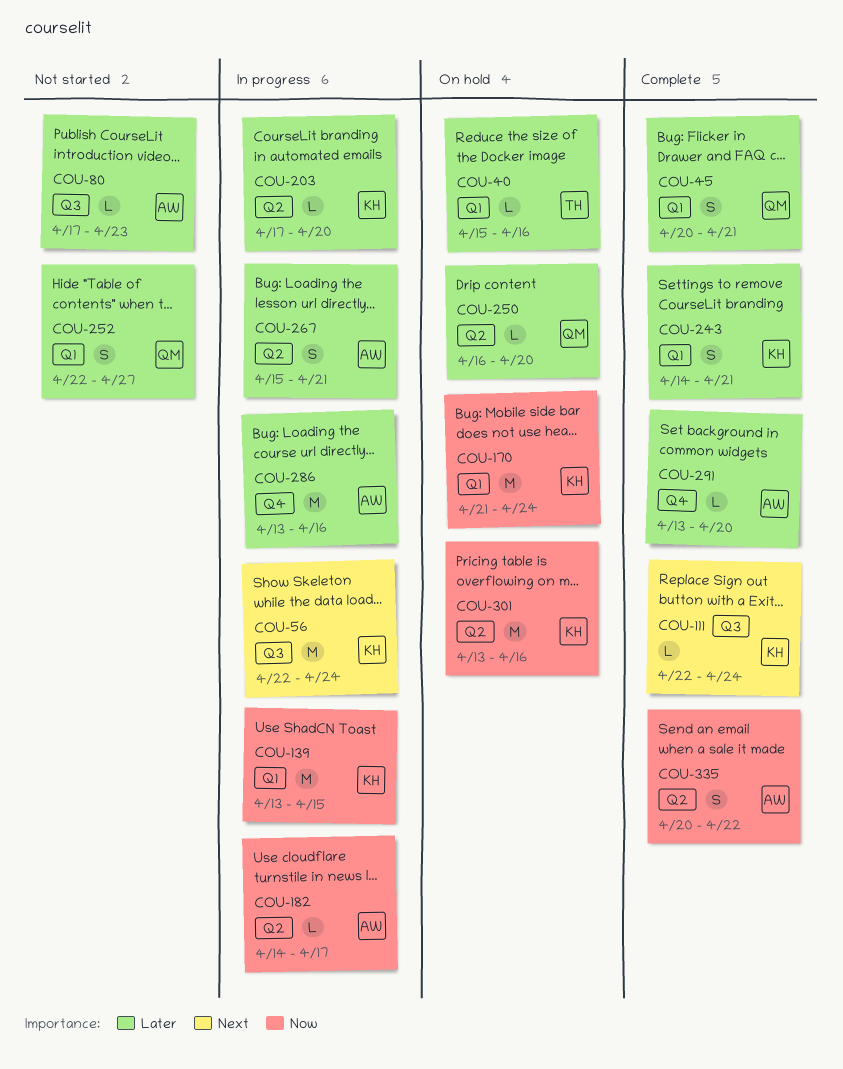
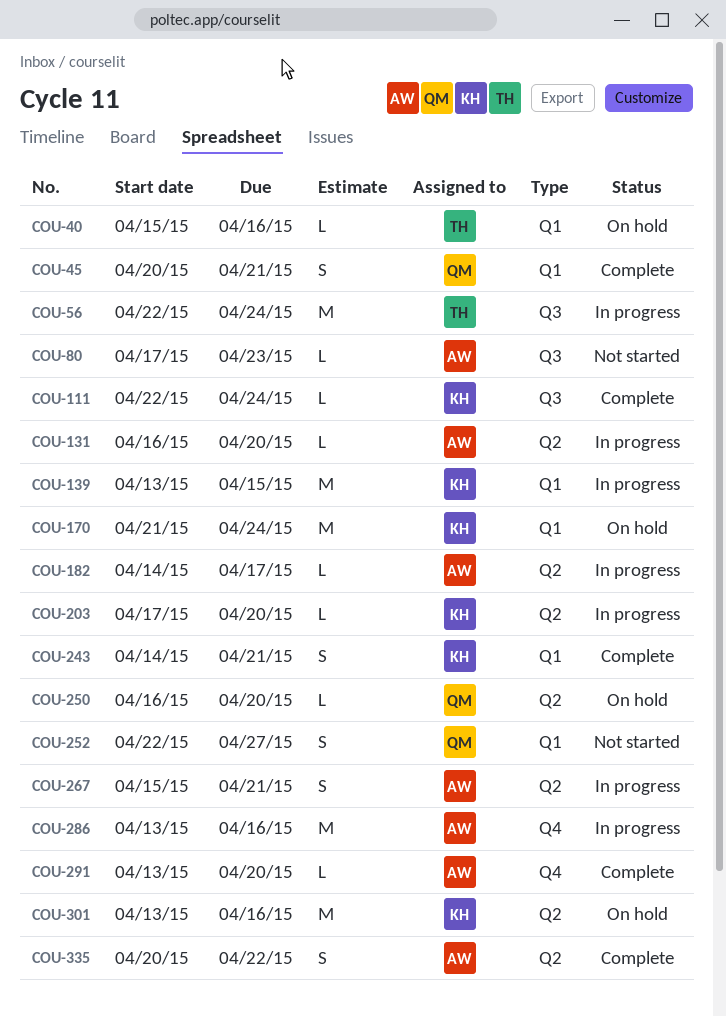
COU-56, owner: KH -> TH
COU-131: none -> present

